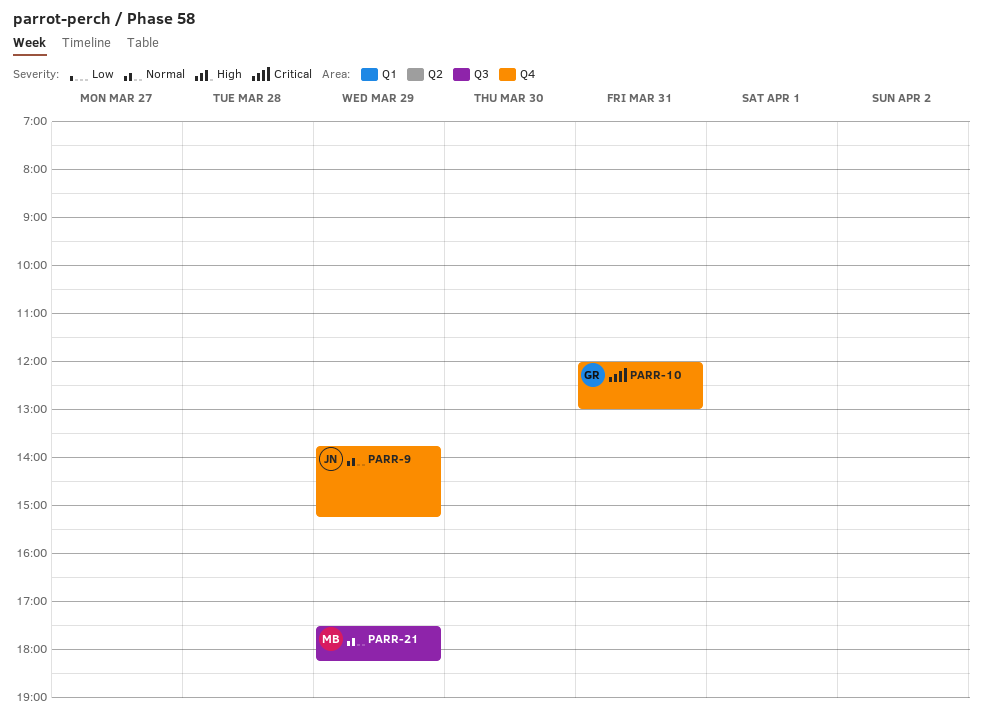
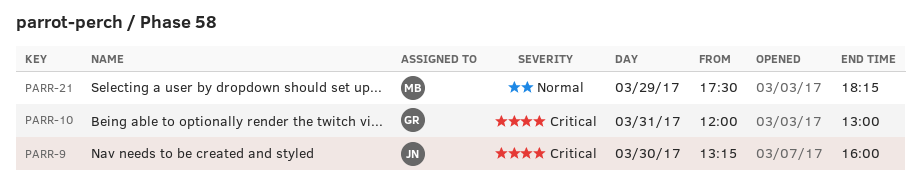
PARR-9, priority: Normal -> Critical
PARR-9, day: Mar 29 -> Mar 30
PARR-9, begins: 13:45 -> 13:15
PARR-9, ends: 15:15 -> 16:00

